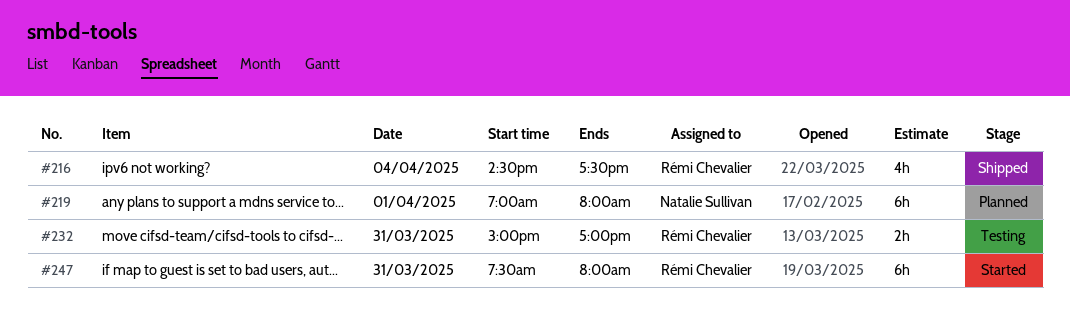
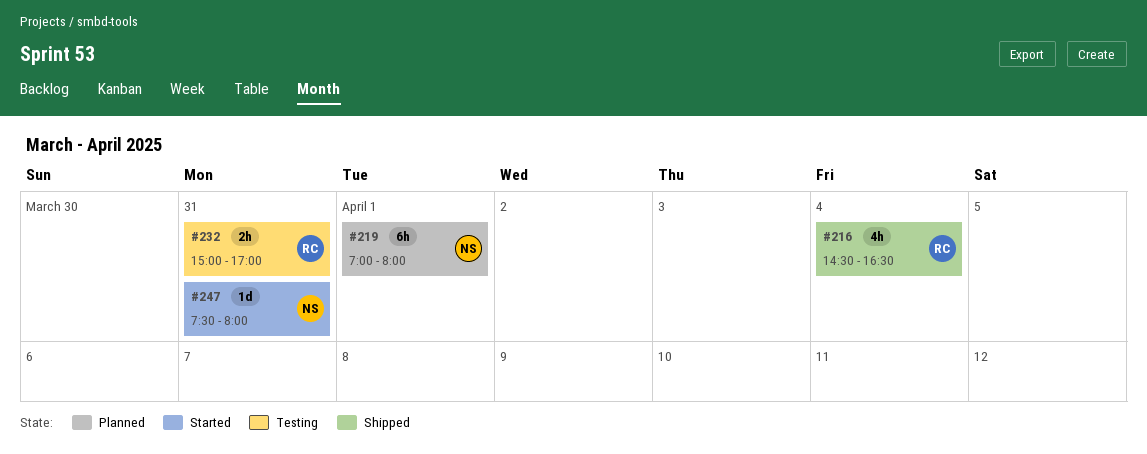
#216, ends: 17:30 -> 16:30
#247, owner: Rémi Chevalier -> Natalie Sullivan
#247, estimate: 6h -> 1d

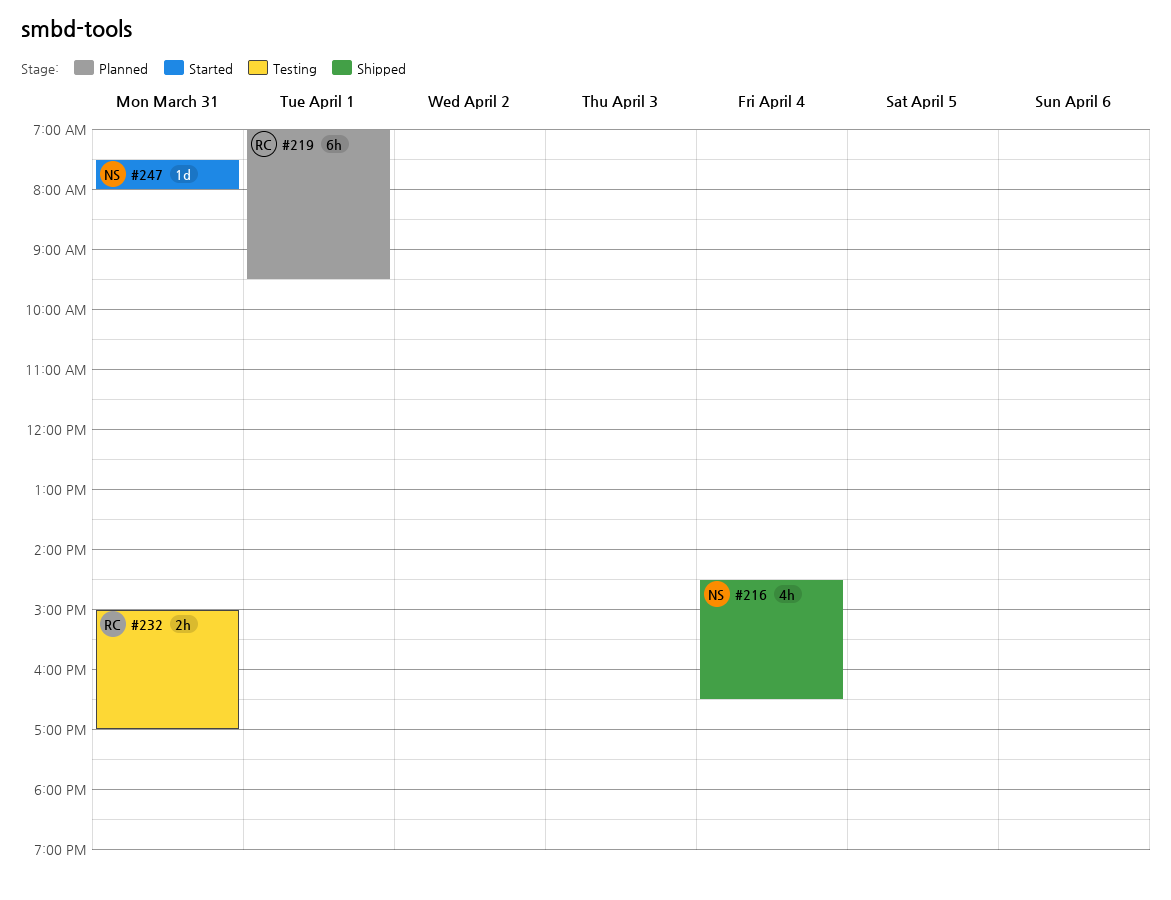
#216, owner: RC -> NS
#219, owner: NS -> RC
#219, ends: 08:00 -> 09:30

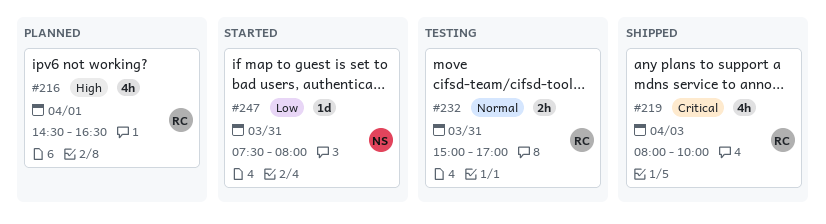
#216, status: Shipped -> Planned
#216, owner: NS -> RC
#216, day: Apr 4 -> Apr 1
#219, status: Planned -> Shipped
#219, estimate: 6h -> 4h
#219, day: Apr 1 -> Apr 3
#219, begins: 07:00 -> 08:00
#219, ends: 09:30 -> 10:00

